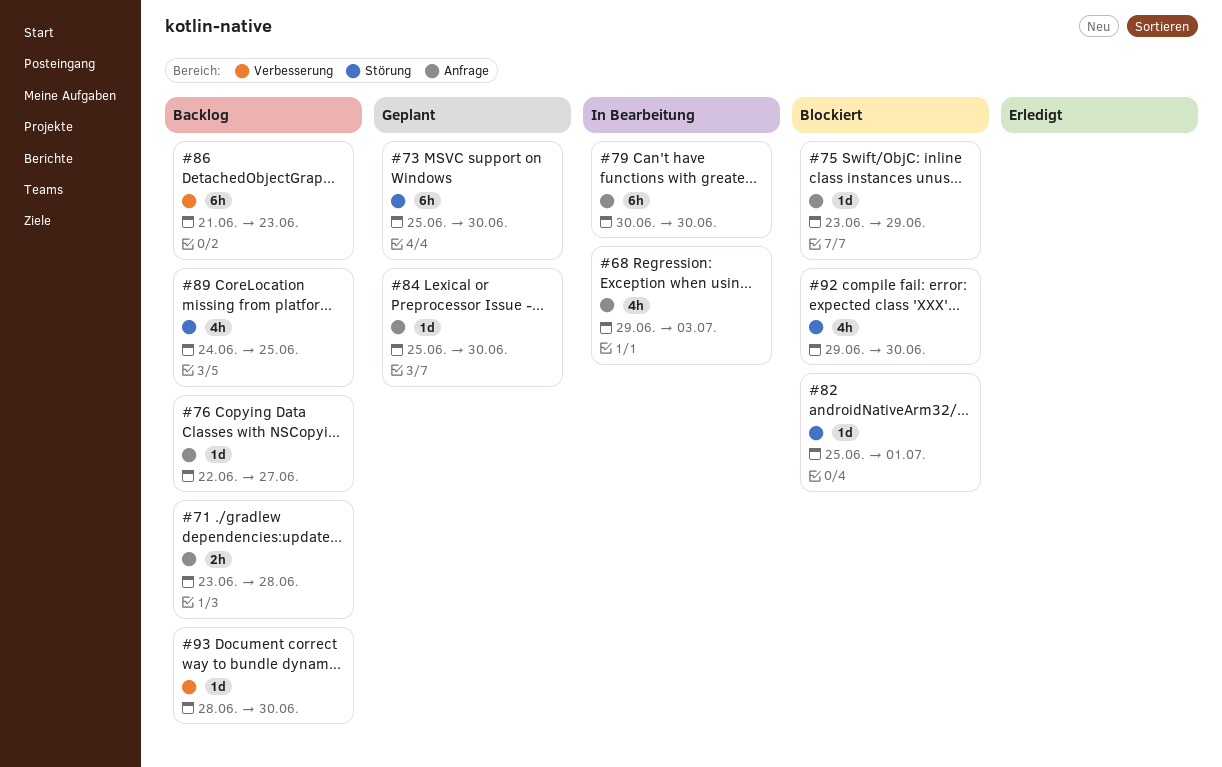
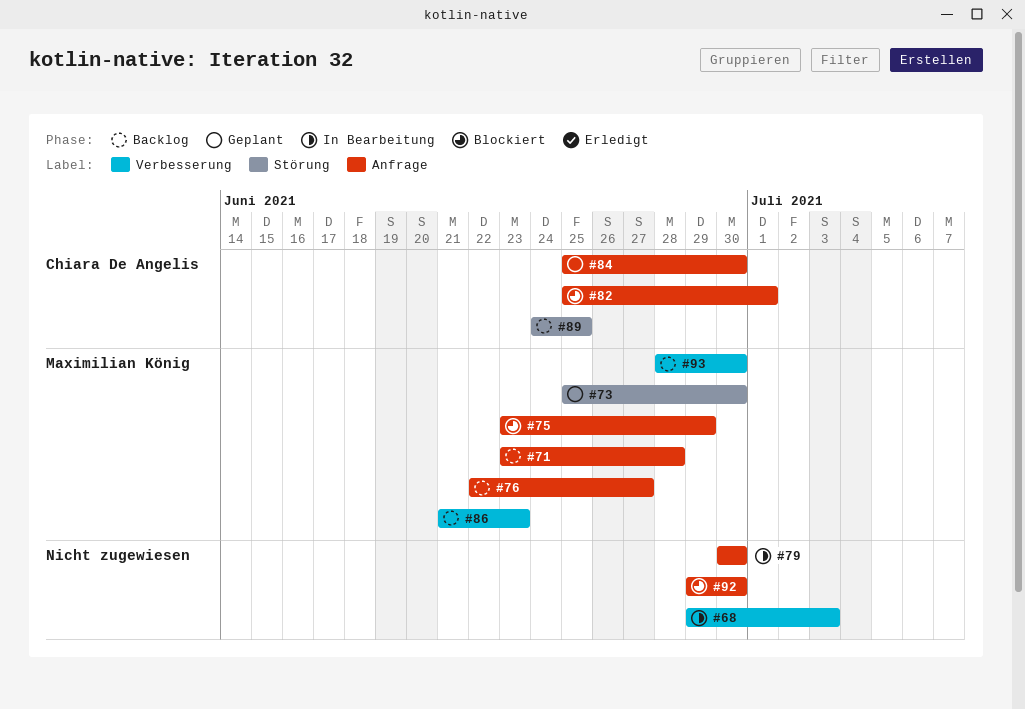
#68, label: Anfrage -> Verbesserung
#82, label: Störung -> Anfrage
#92, label: Störung -> Anfrage

